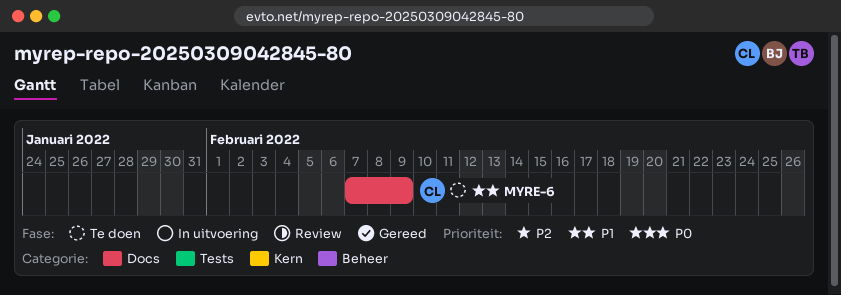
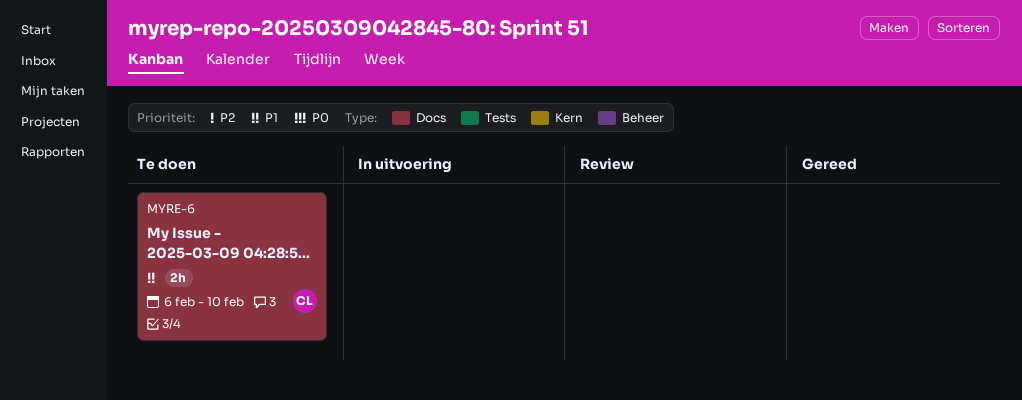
MYRE-6, start: Feb 7 -> Feb 6
MYRE-6, due: Feb 9 -> Feb 10

